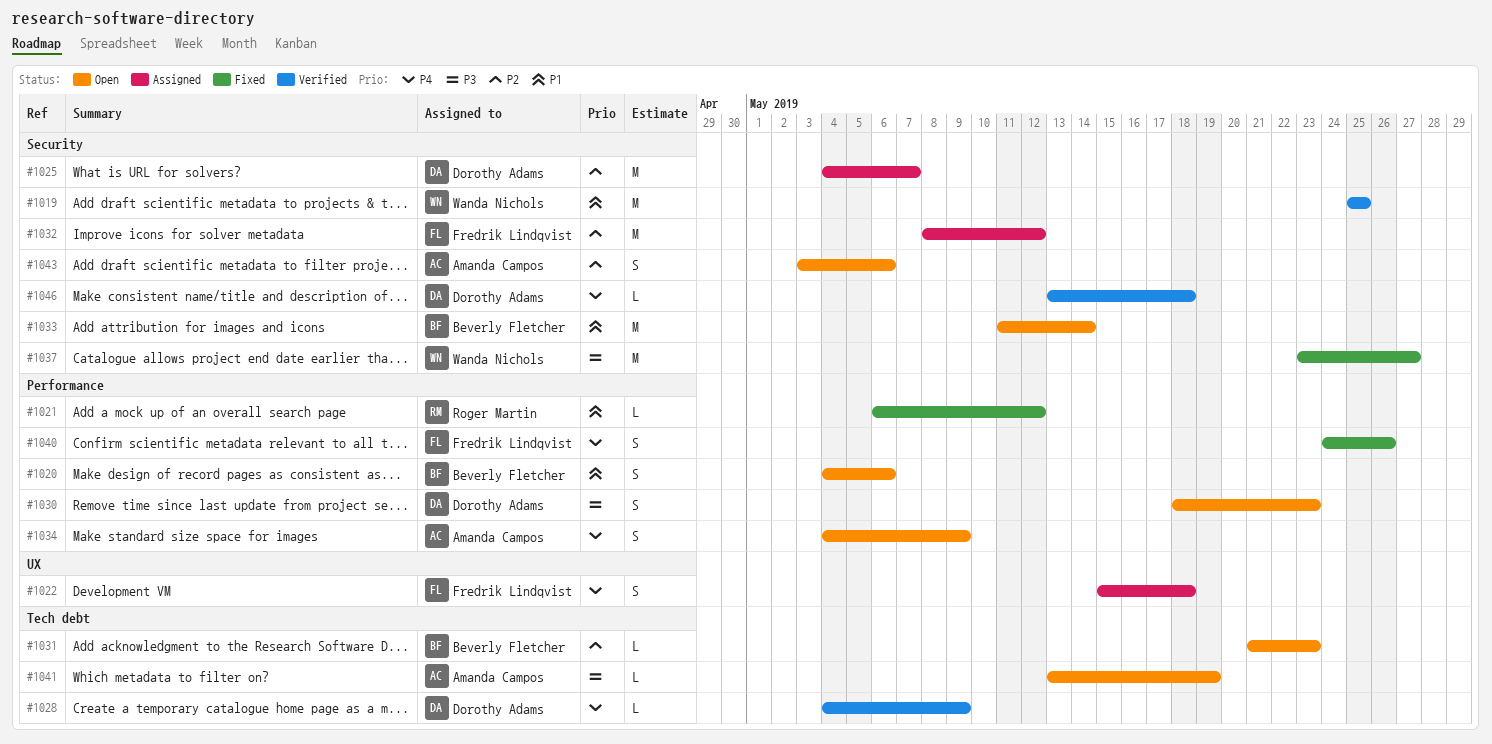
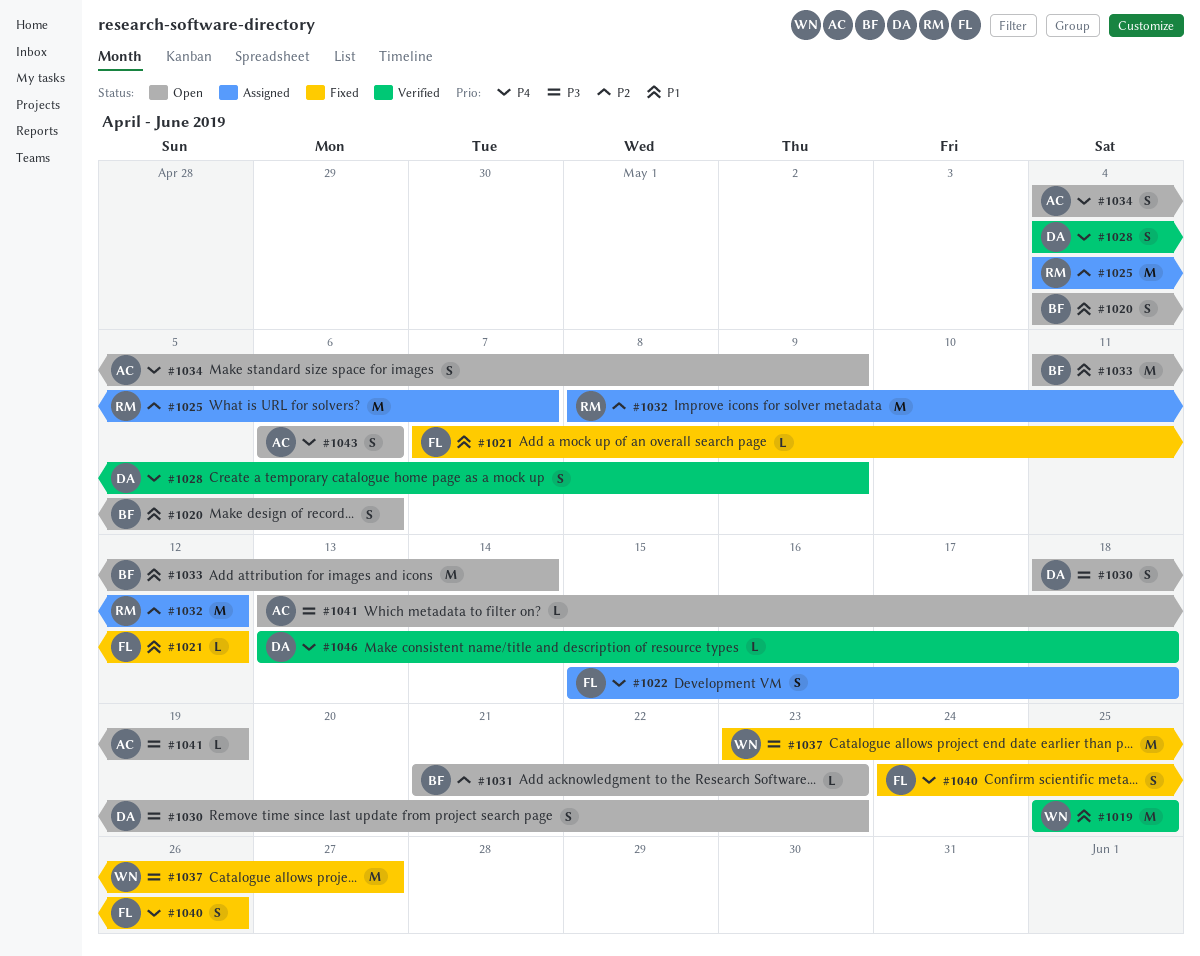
#1021, owner: Roger Martin -> Fredrik Lindqvist
#1021, start: May 6 -> May 7
#1025, owner: Dorothy Adams -> Roger Martin
#1028, estimate: L -> S
#1032, owner: Fredrik Lindqvist -> Roger Martin
#1043, priority: P2 -> P4
#1043, start: May 3 -> May 6

